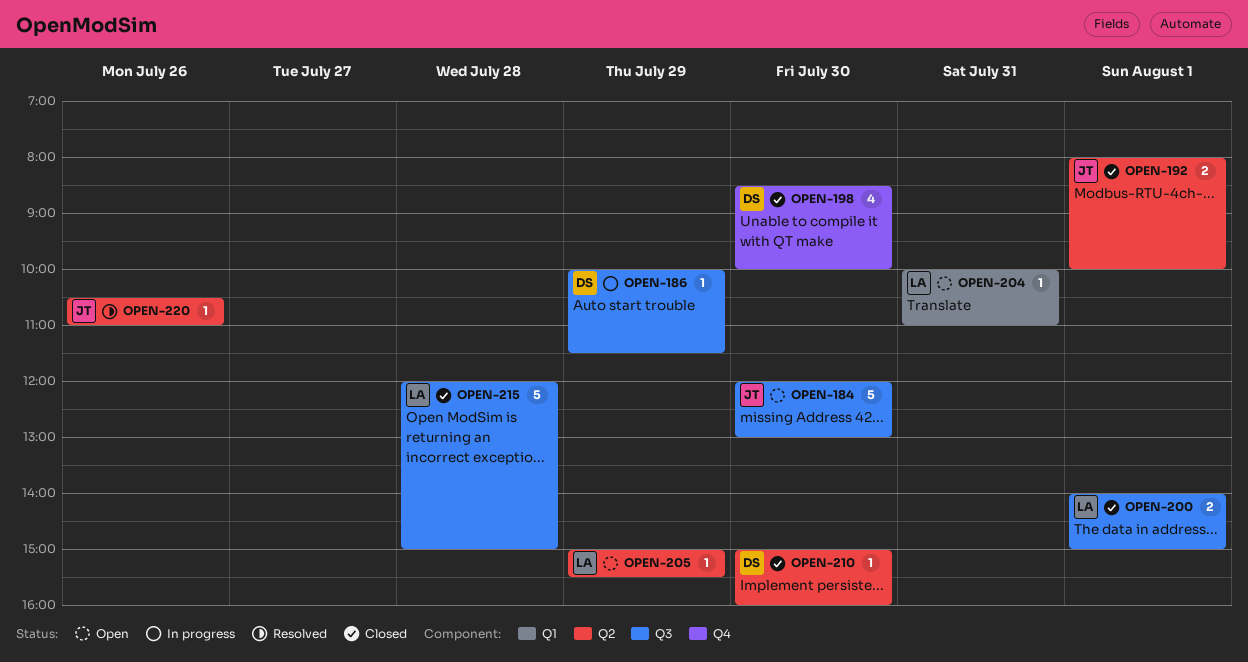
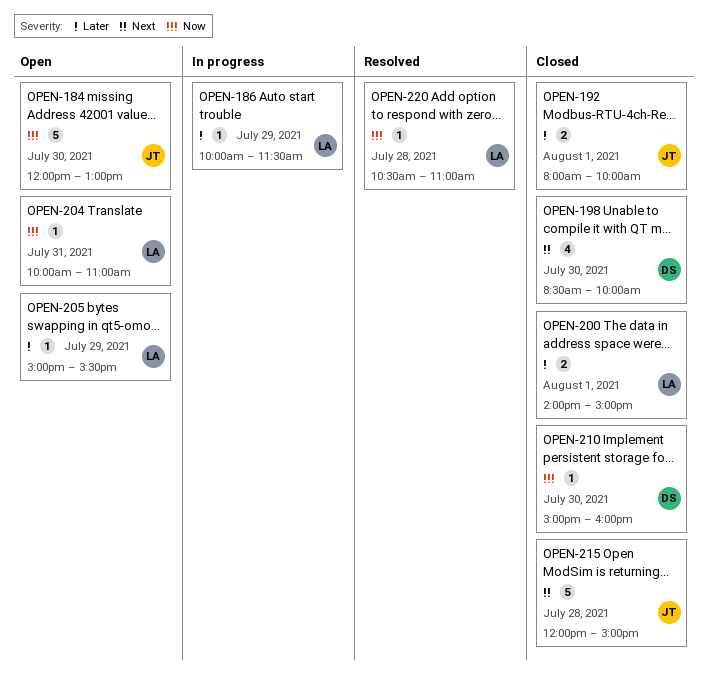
OPEN-186, owner: DS -> LA
OPEN-215, owner: LA -> JT
OPEN-220, owner: JT -> LA
OPEN-220, day: Jul 26 -> Jul 28

